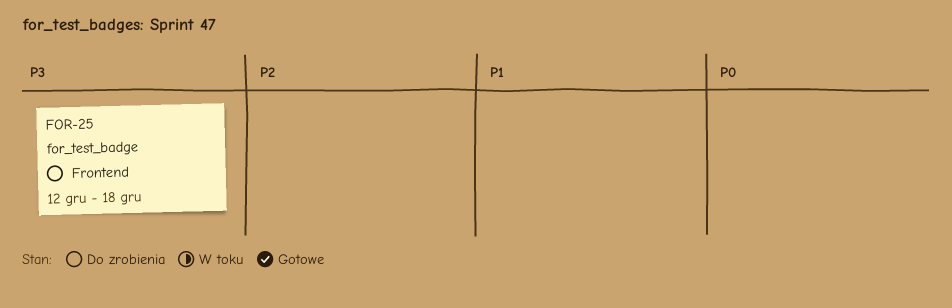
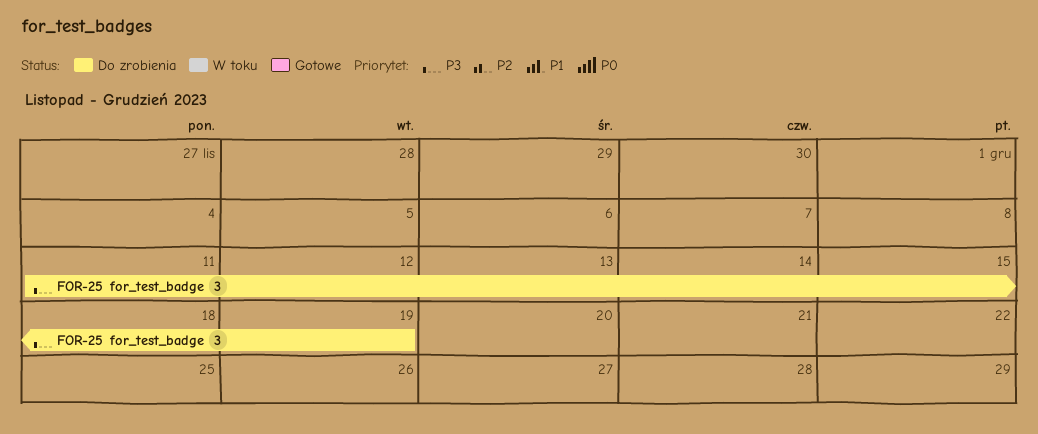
FOR-25, start: Dec 12 -> Dec 11
FOR-25, due: Dec 18 -> Dec 19

